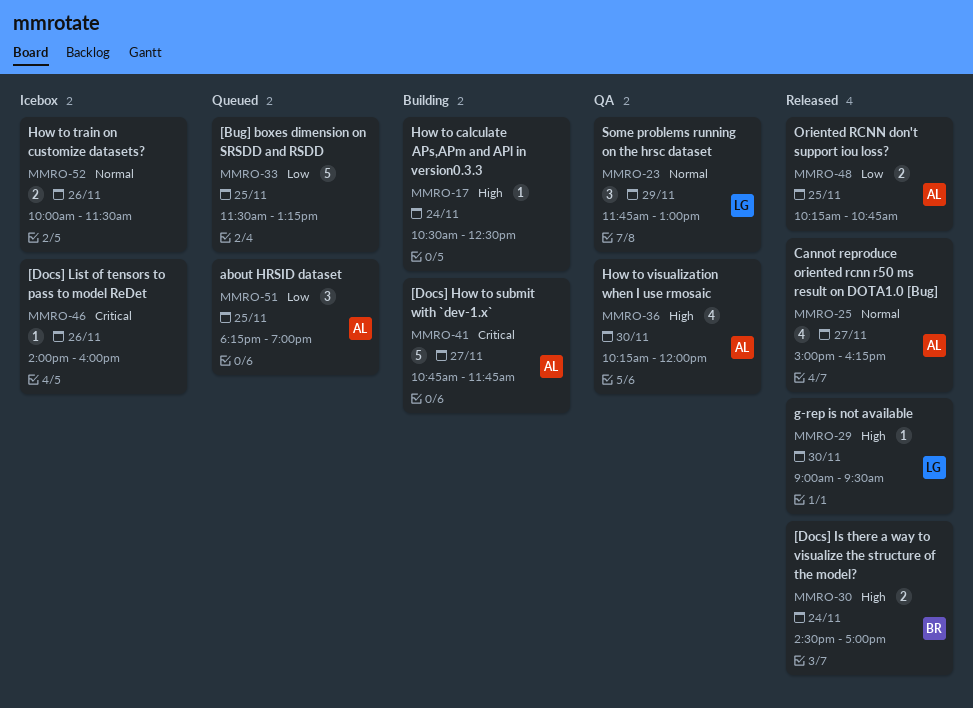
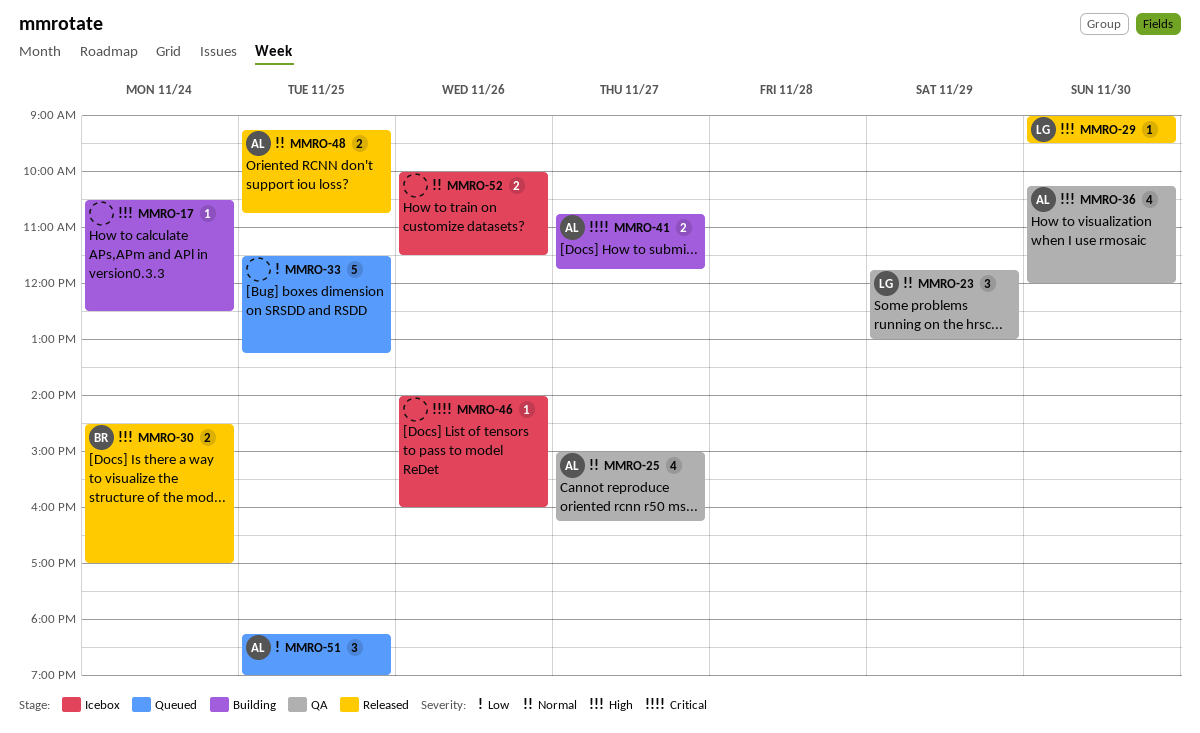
MMRO-25, status: Released -> QA
MMRO-41, estimate: 5 -> 2
MMRO-48, priority: Low -> Normal
MMRO-48, begins: 10:15 -> 09:15

